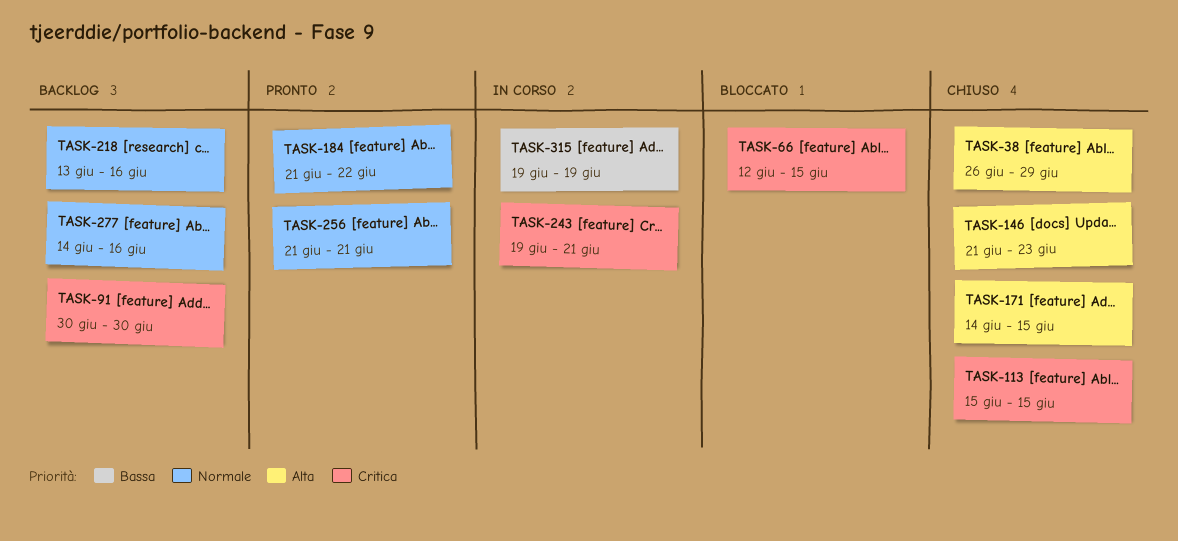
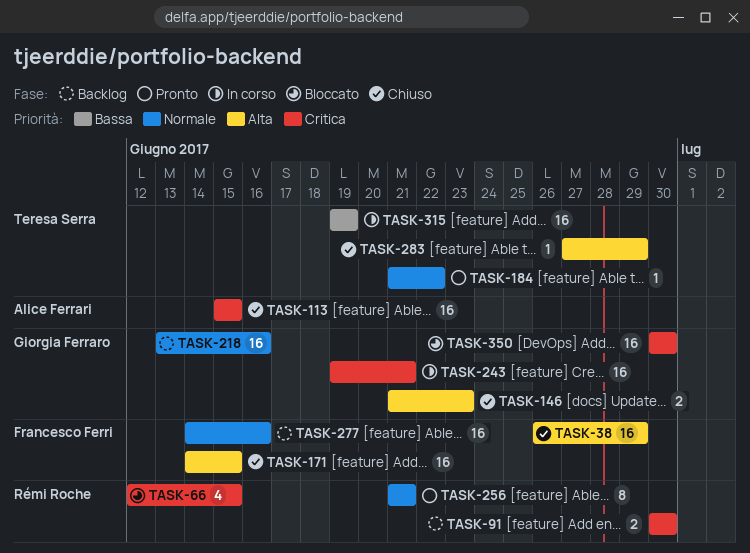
TASK-283: none -> present
TASK-350: none -> present

